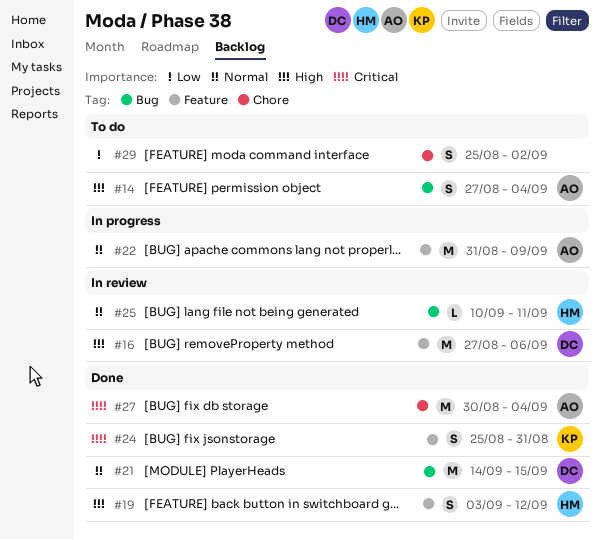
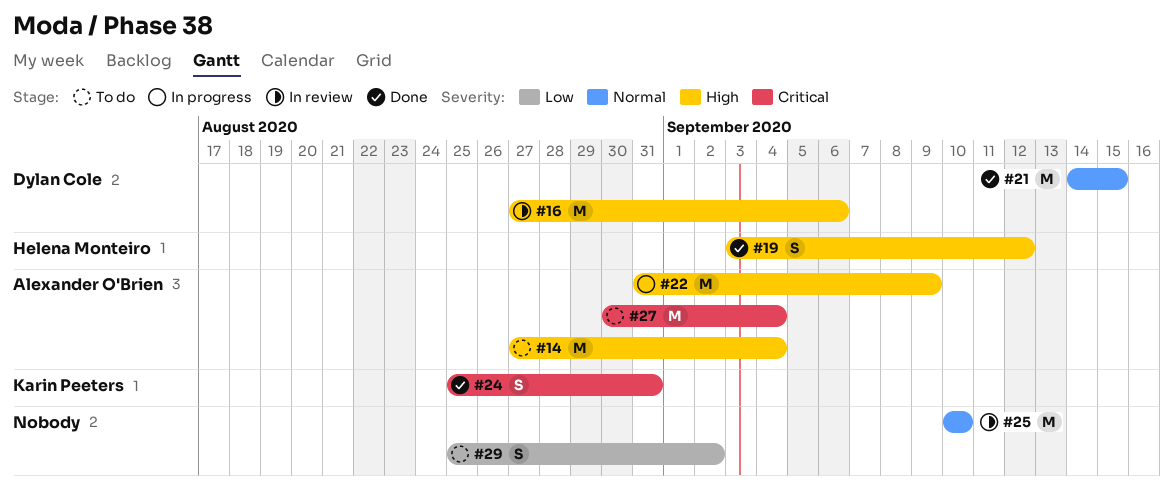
#14, estimate: S -> M
#22, priority: Normal -> High
#25, owner: Helena Monteiro -> none
#25, estimate: L -> M
#25, due: Sep 11 -> Sep 10
#27, status: Done -> To do

